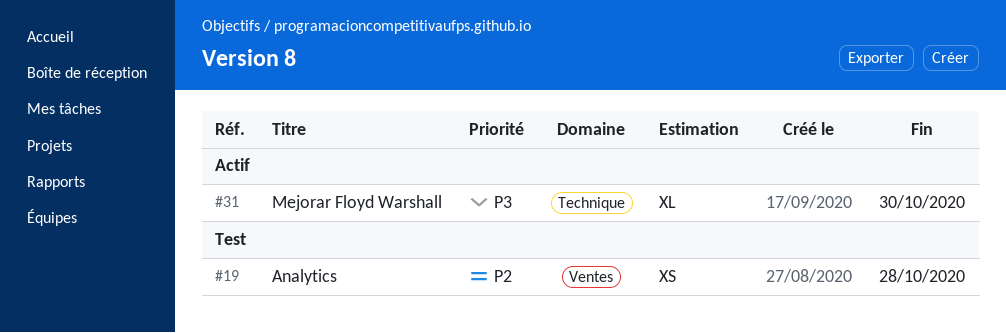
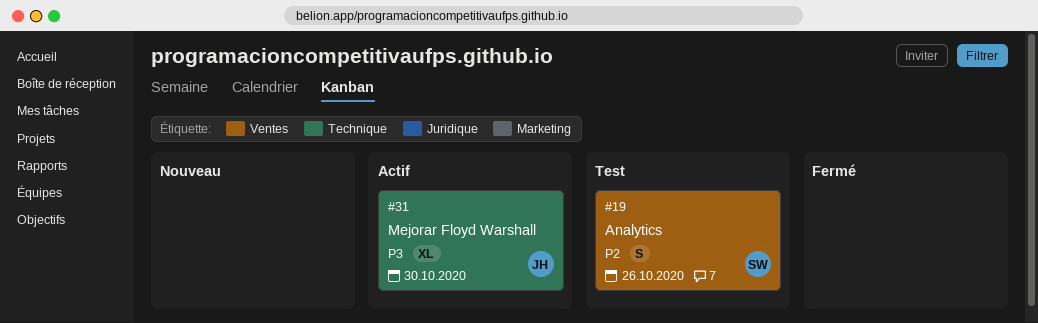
#19, estimate: XS -> S
#19, due: Oct 28 -> Oct 26

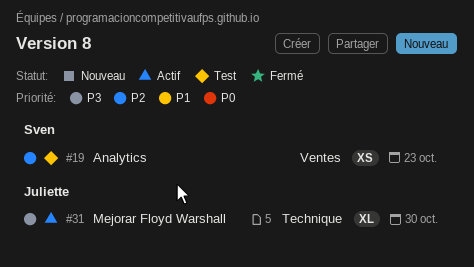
#19, estimate: S -> XS
#19, due: Oct 26 -> Oct 23

